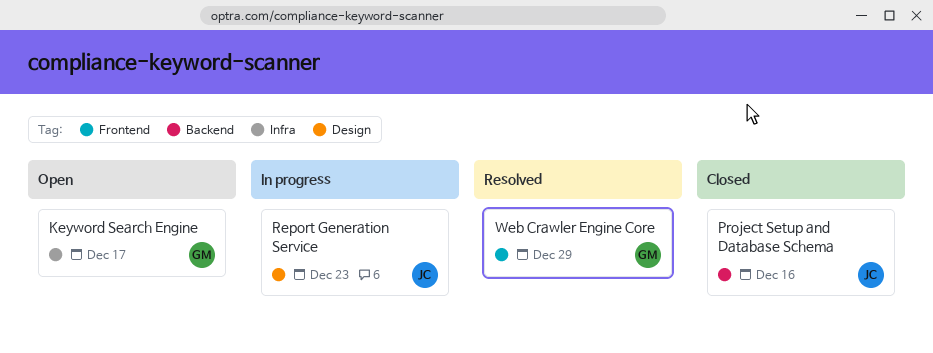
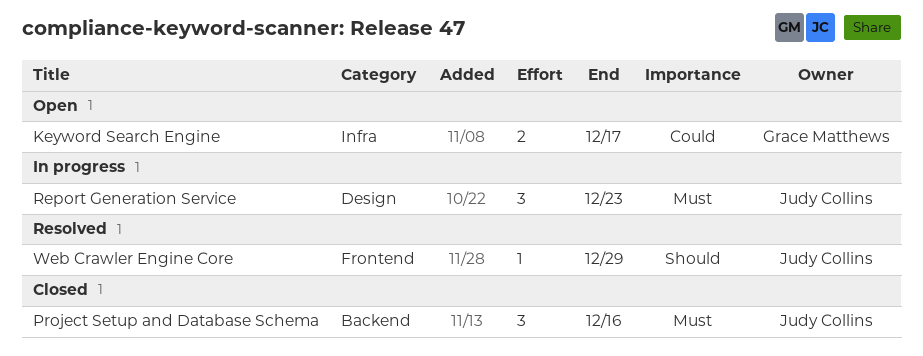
Web Crawler Engine Core, owner: Grace Matthews -> Judy Collins

